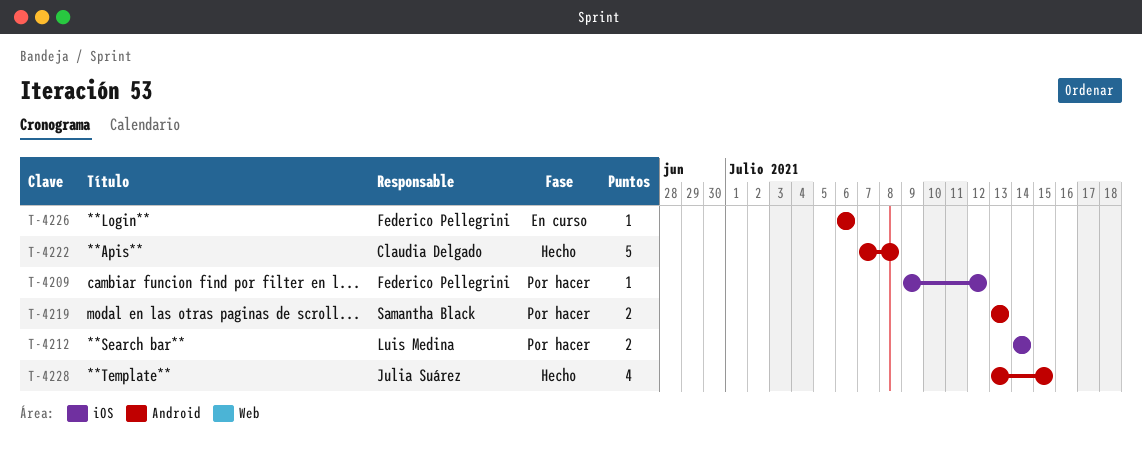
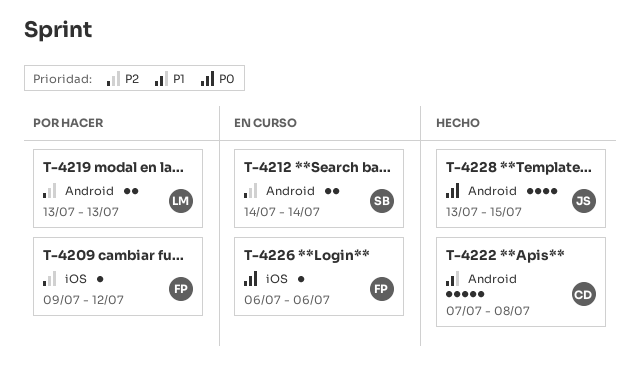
T-4212, status: Por hacer -> En curso
T-4212, owner: Luis Medina -> Samantha Black
T-4212, label: iOS -> Android
T-4219, owner: Samantha Black -> Luis Medina
T-4226, label: Android -> iOS

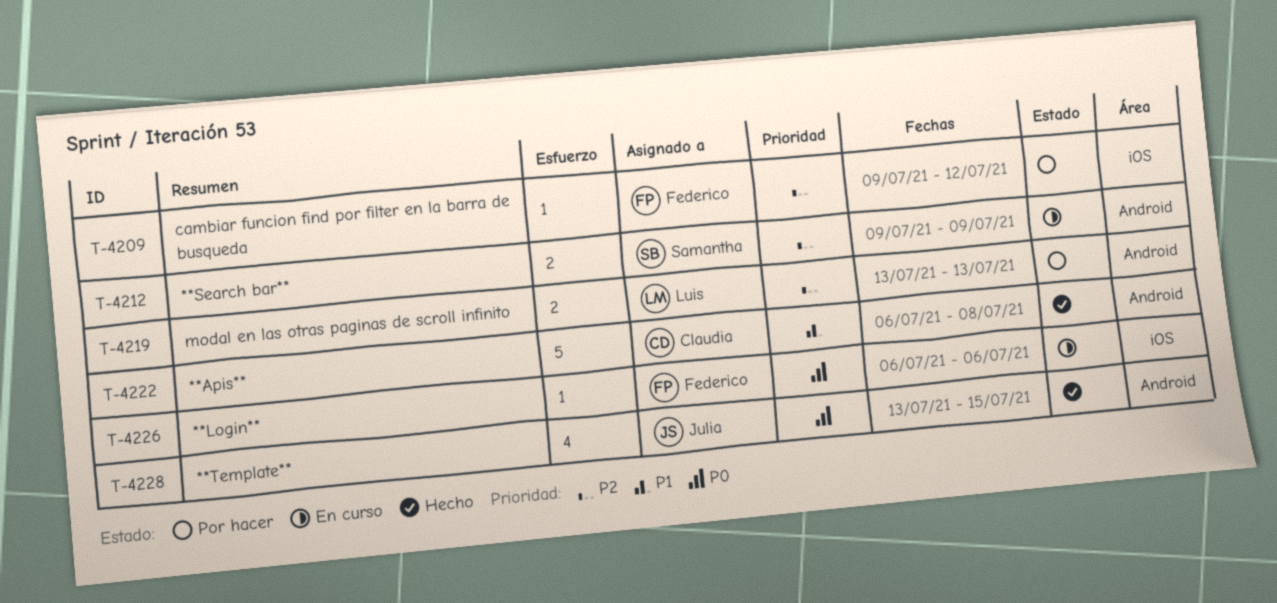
T-4212, start: Jul 14 -> Jul 9
T-4212, due: Jul 14 -> Jul 9
T-4222, start: Jul 7 -> Jul 6

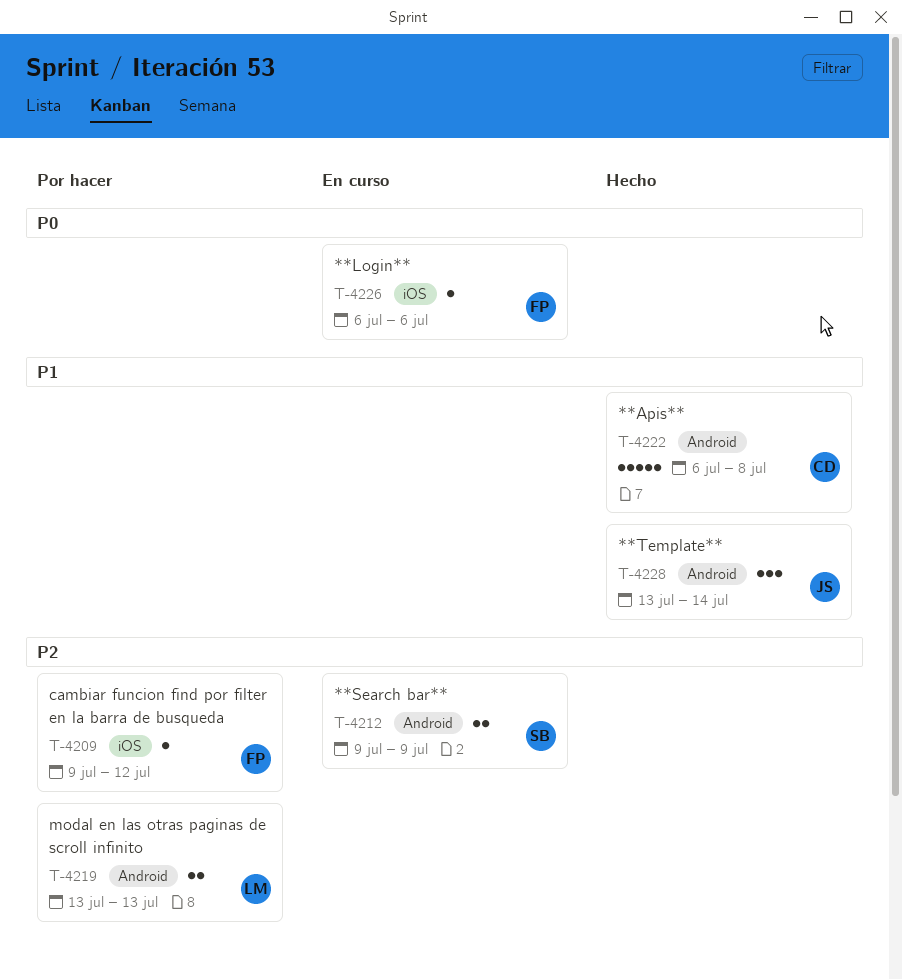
T-4228, priority: P0 -> P1
T-4228, estimate: 4 -> 3
T-4228, due: Jul 15 -> Jul 14

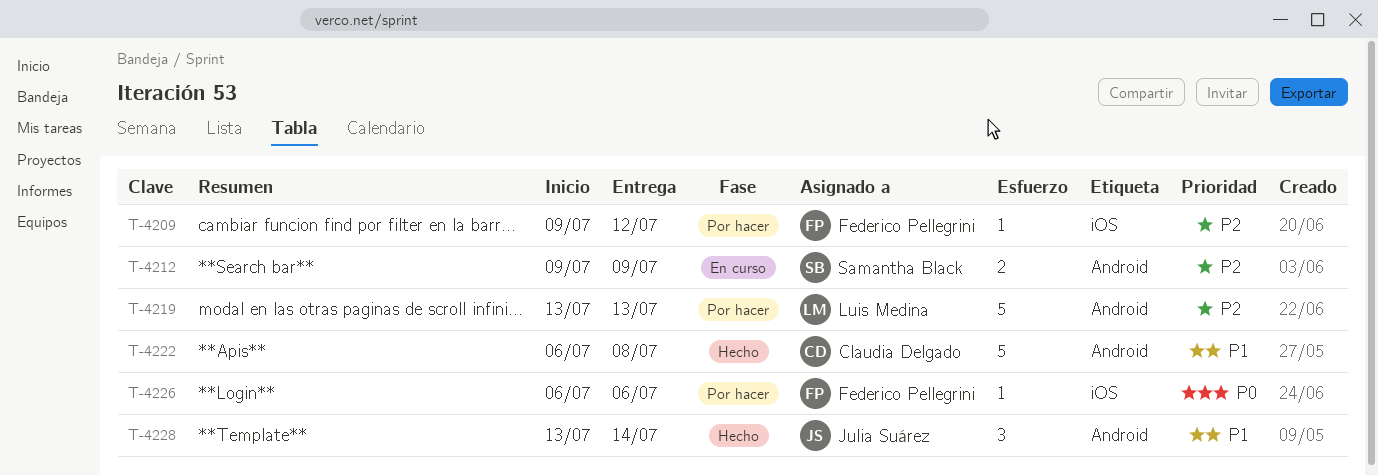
T-4219, estimate: 2 -> 5
T-4226, status: En curso -> Por hacer

